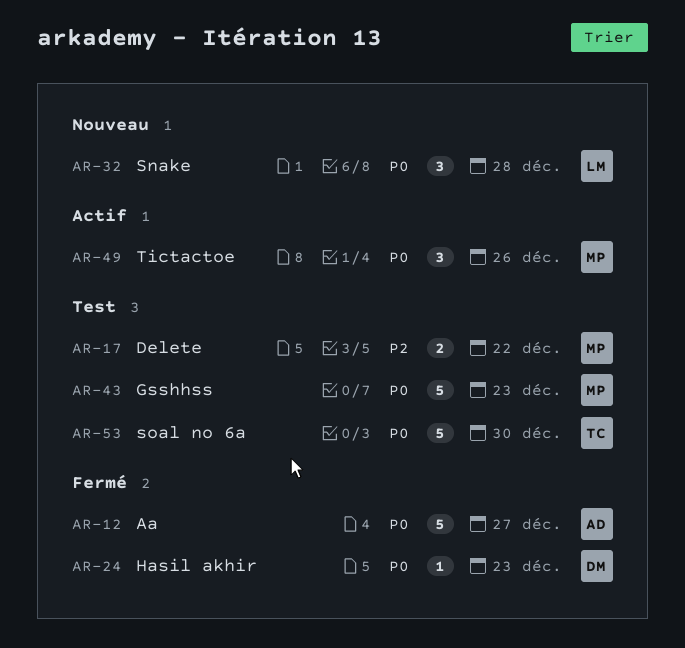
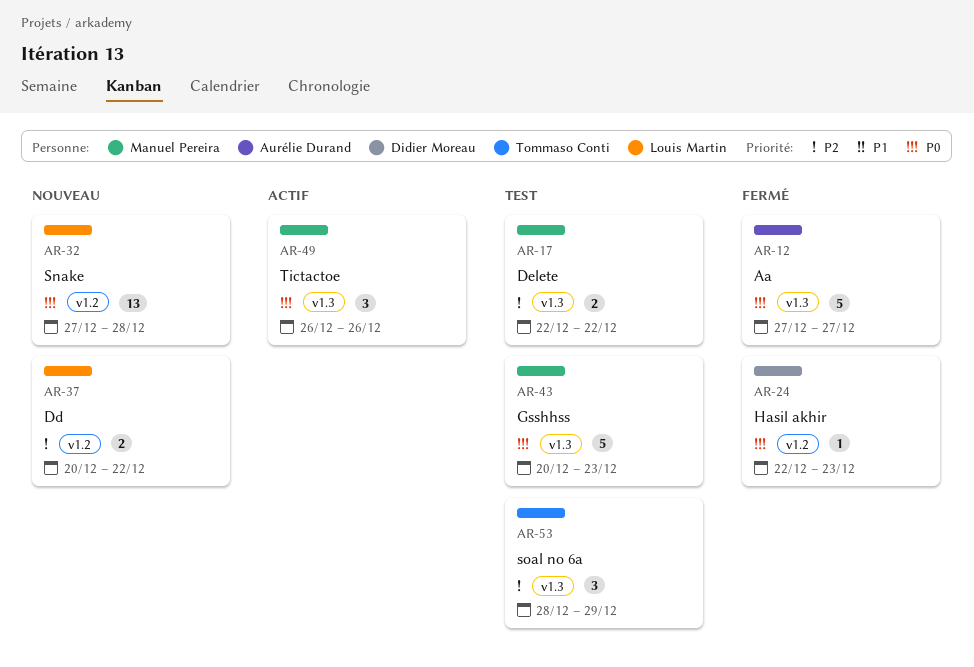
AR-32, estimate: 3 -> 13
AR-37: none -> present
AR-53, priority: P0 -> P2
AR-53, estimate: 5 -> 3
AR-53, due: Dec 30 -> Dec 29

